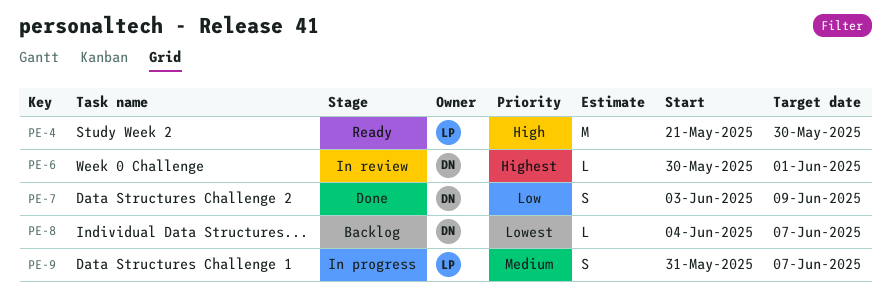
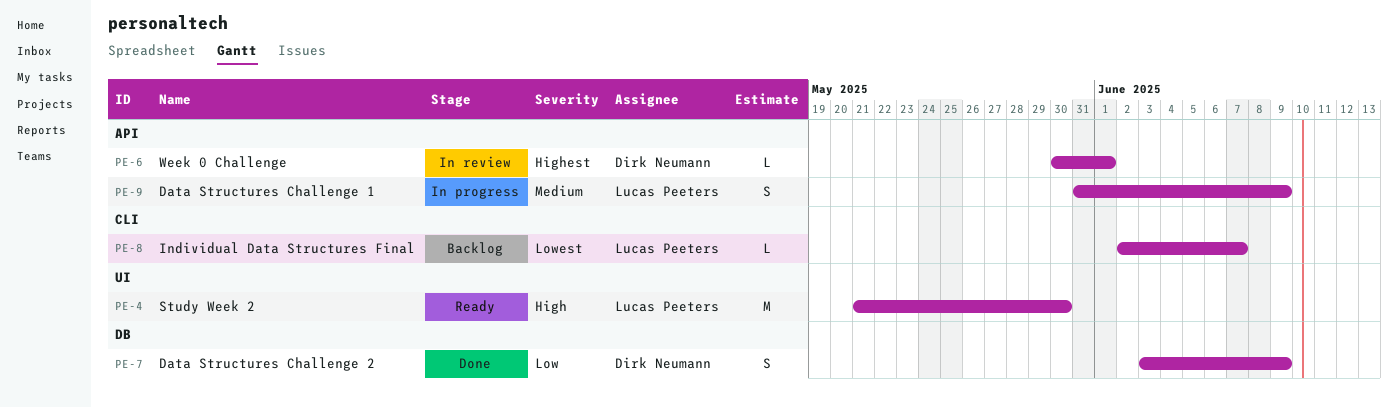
PE-8, owner: Dirk Neumann -> Lucas Peeters
PE-8, start: Jun 4 -> Jun 2
PE-9, due: Jun 7 -> Jun 9

